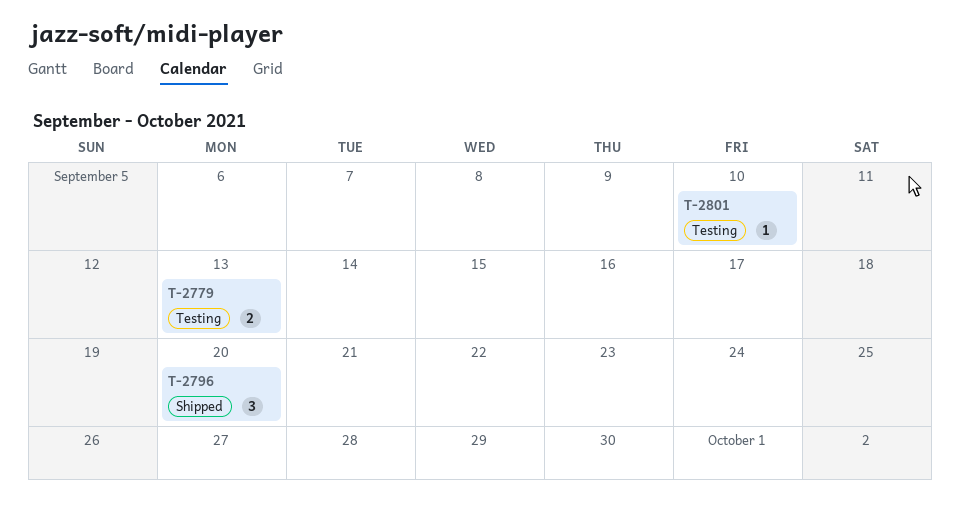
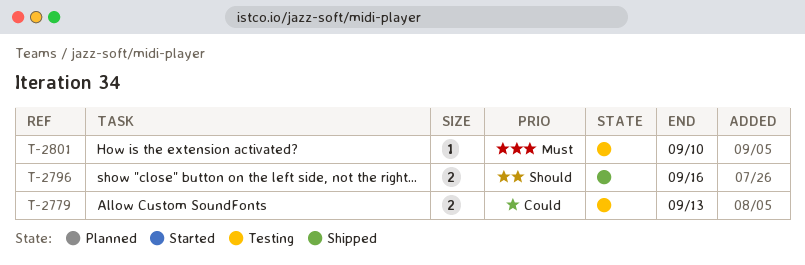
T-2796, estimate: 3 -> 2
T-2796, due: Sep 20 -> Sep 16

